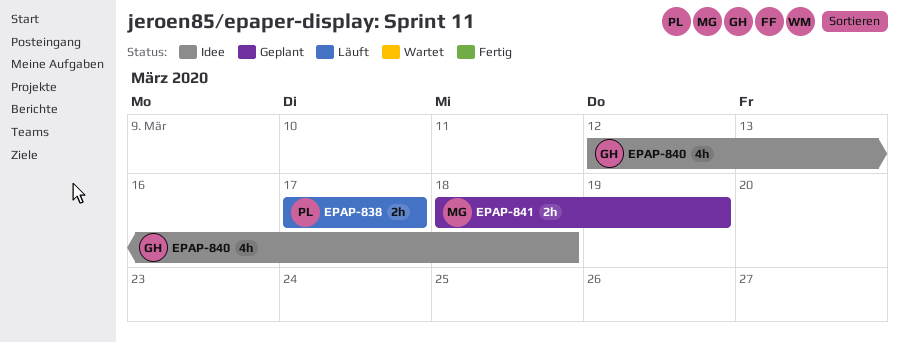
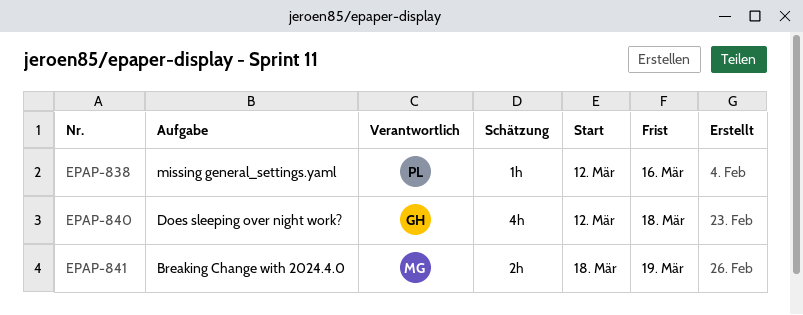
EPAP-838, estimate: 2h -> 1h
EPAP-838, start: Mar 17 -> Mar 12
EPAP-838, due: Mar 17 -> Mar 16

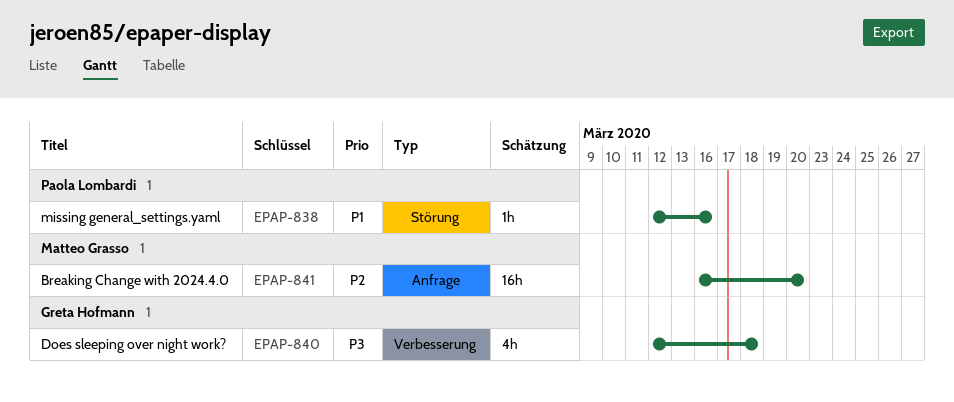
EPAP-841, estimate: 2h -> 16h
EPAP-841, start: Mar 18 -> Mar 16
EPAP-841, due: Mar 19 -> Mar 20

